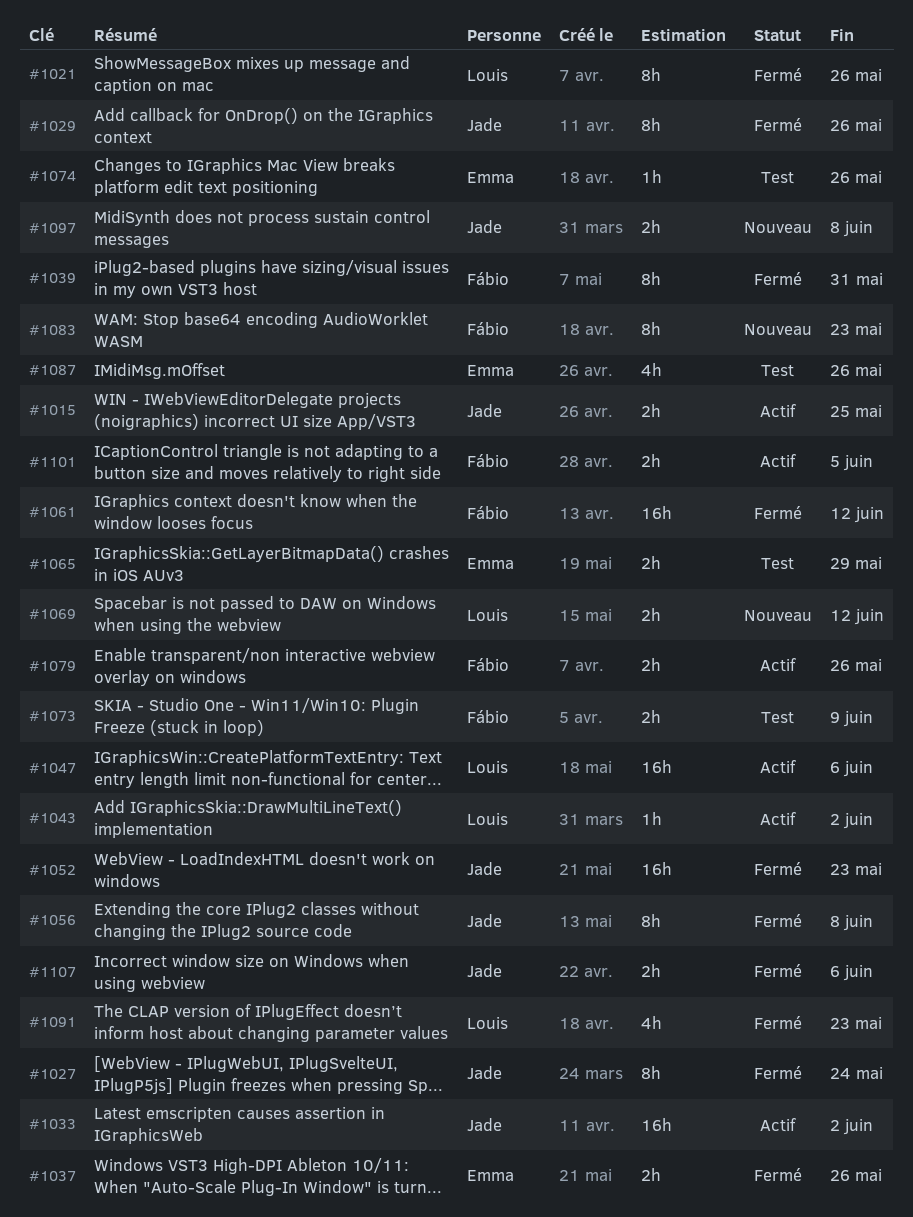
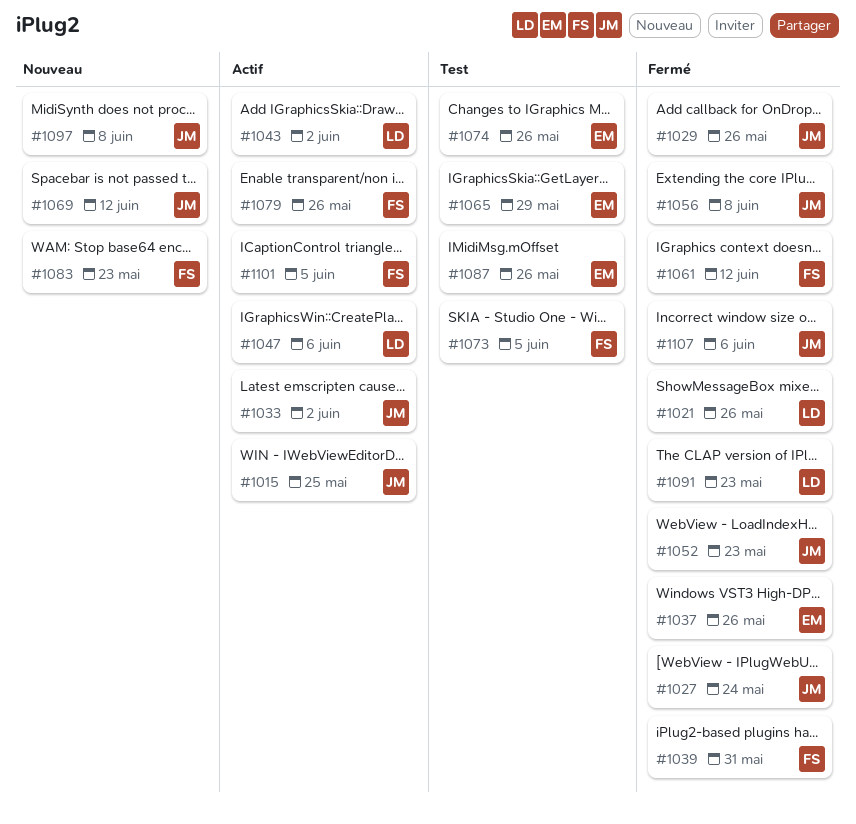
#1069, owner: Louis -> Jade
#1073, due: Jun 9 -> Jun 5

